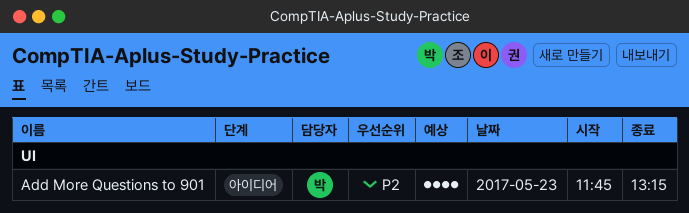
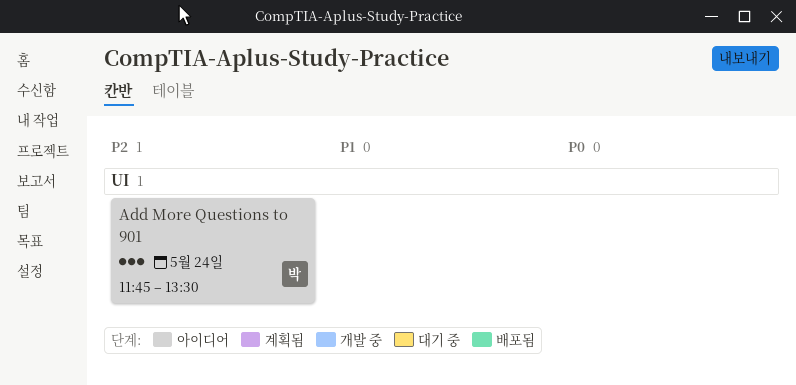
Add More Questions to 901, estimate: 4 -> 3
Add More Questions to 901, day: May 23 -> May 24
Add More Questions to 901, ends: 13:15 -> 13:30

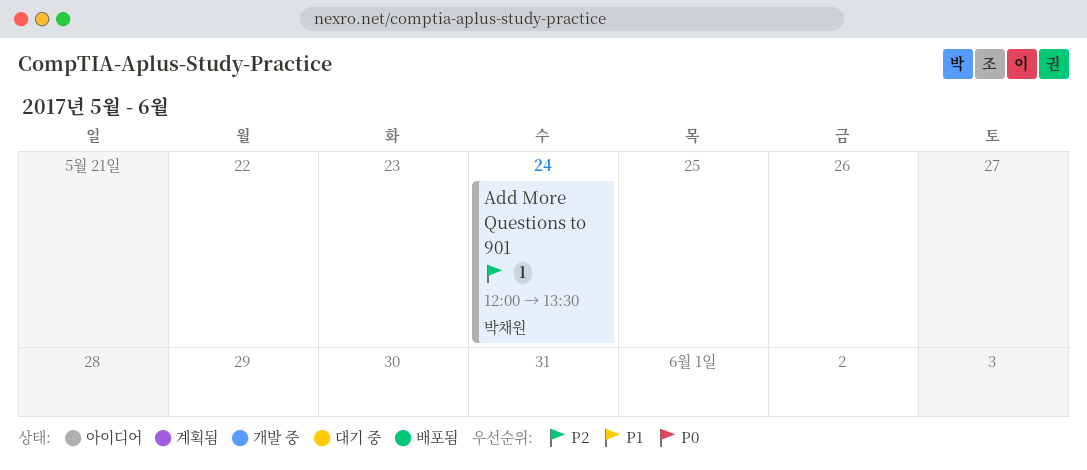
Add More Questions to 901, estimate: 3 -> 1
Add More Questions to 901, begins: 11:45 -> 12:00

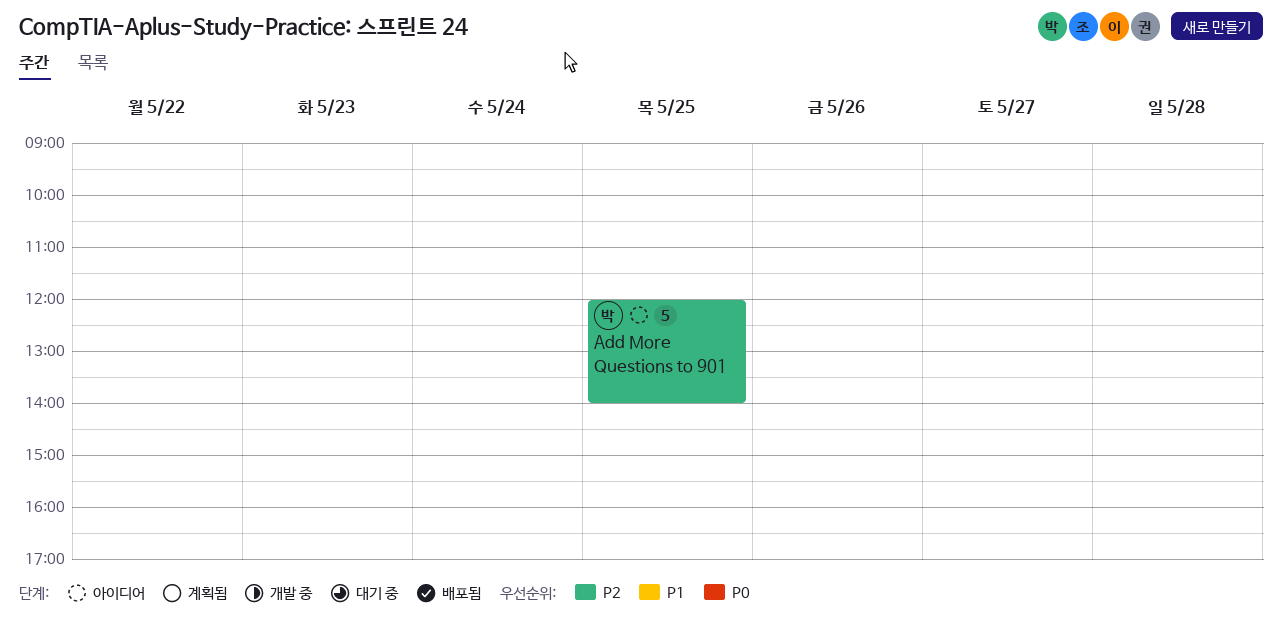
Add More Questions to 901, estimate: 1 -> 5
Add More Questions to 901, day: May 24 -> May 25
Add More Questions to 901, ends: 13:30 -> 14:00

